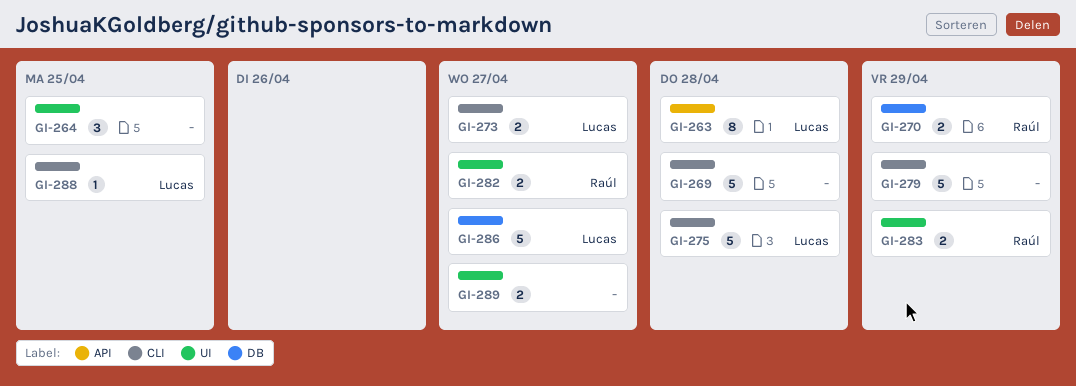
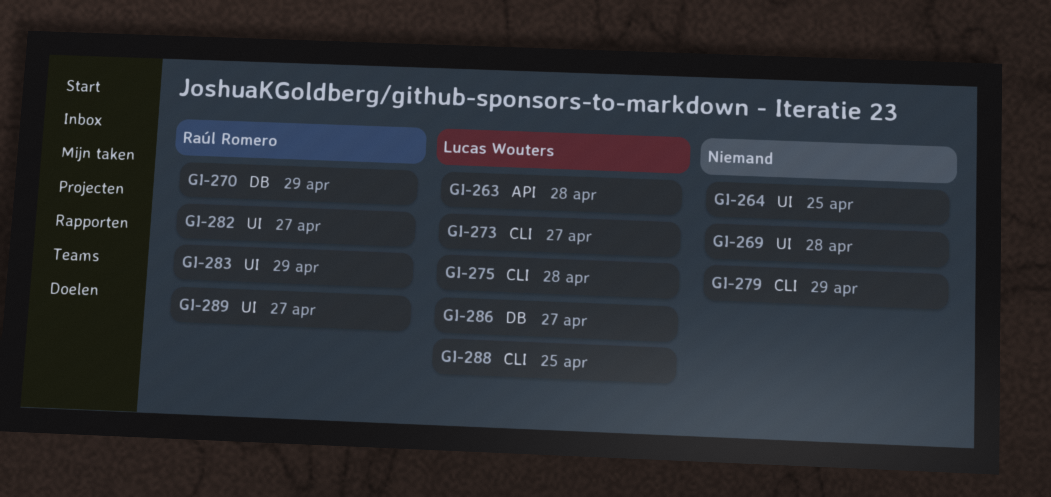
GI-269, label: CLI -> UI
GI-289, owner: none -> Raúl Romero

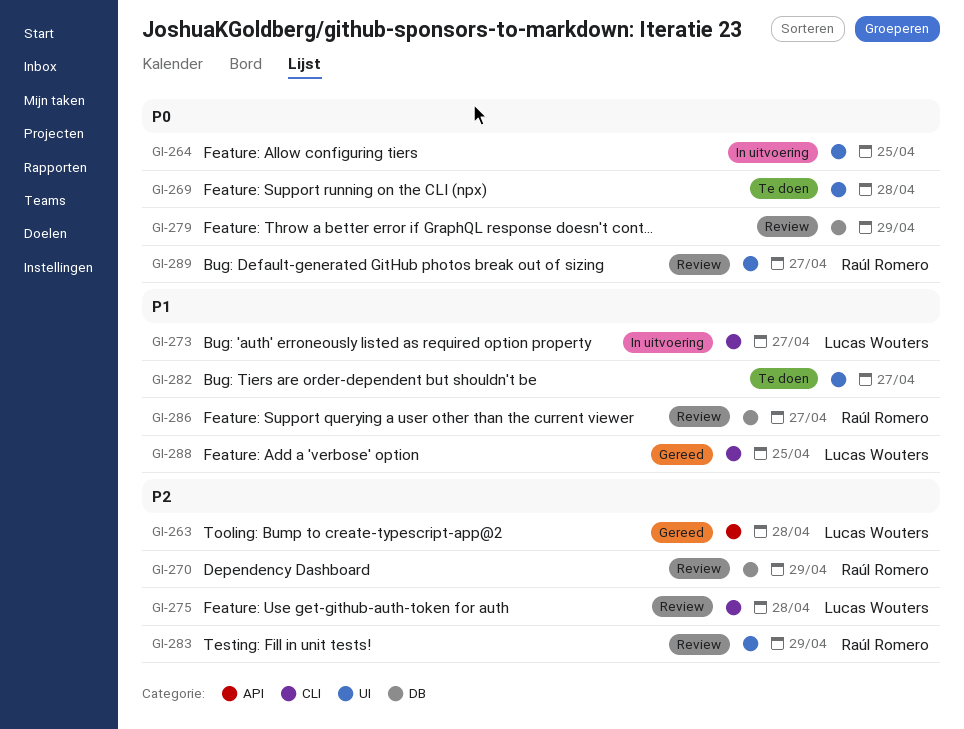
GI-279, label: CLI -> DB
GI-282, owner: Raúl Romero -> none
GI-286, owner: Lucas Wouters -> Raúl Romero

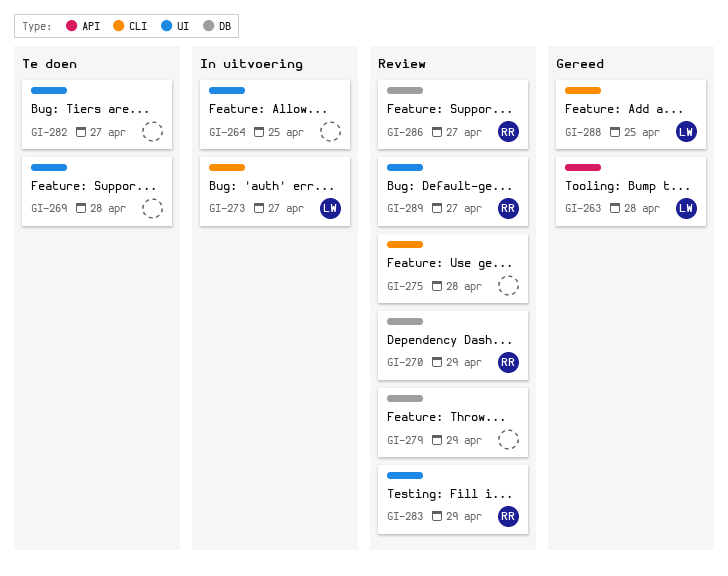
GI-275, owner: Lucas Wouters -> none

